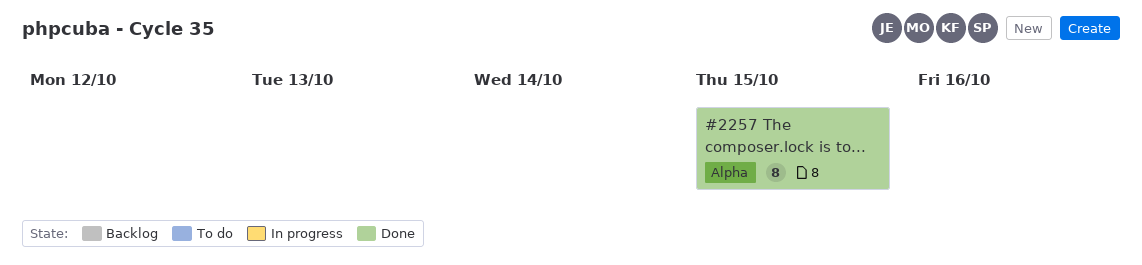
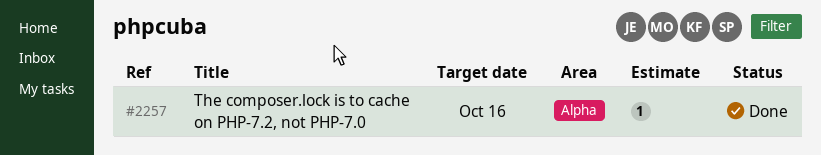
#2257, estimate: 8 -> 1
#2257, due: Oct 15 -> Oct 16

